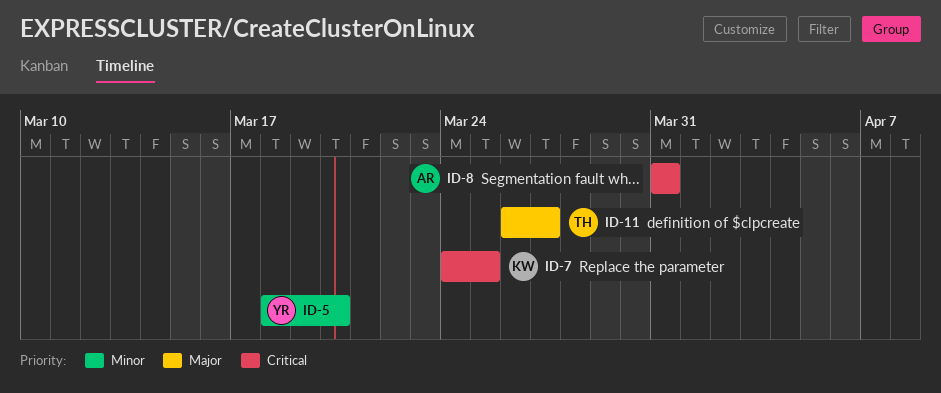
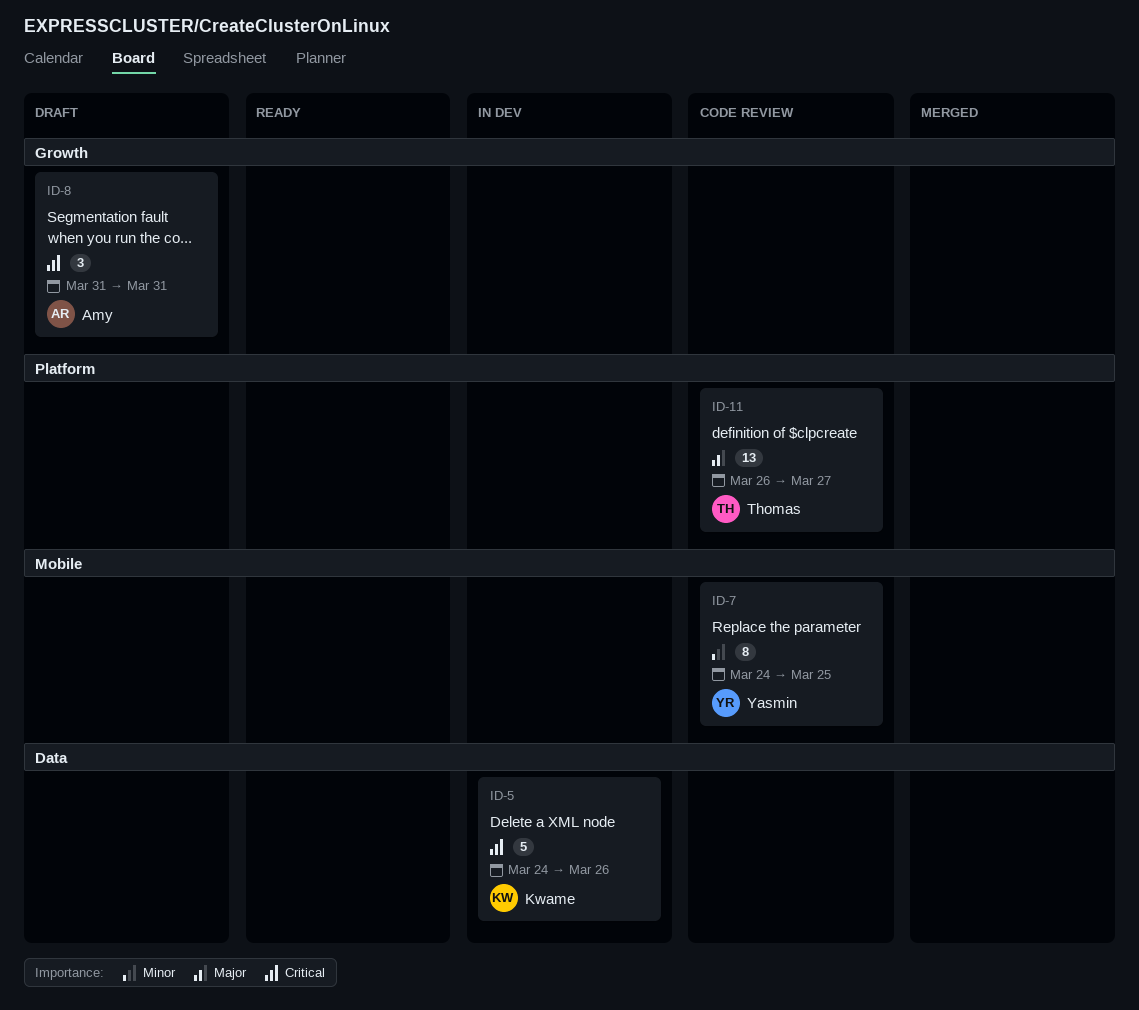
ID-5, owner: Yasmin -> Kwame
ID-5, priority: Minor -> Critical
ID-5, start: Mar 18 -> Mar 24
ID-5, due: Mar 20 -> Mar 26
ID-7, owner: Kwame -> Yasmin
ID-7, priority: Critical -> Minor

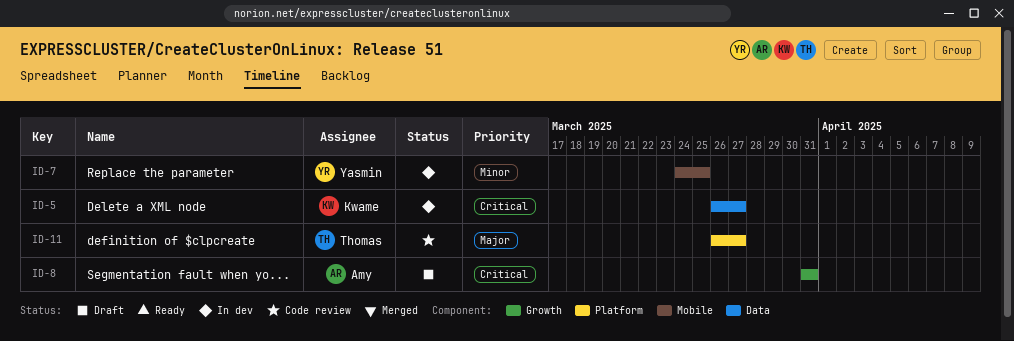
ID-5, start: Mar 24 -> Mar 26
ID-5, due: Mar 26 -> Mar 27
ID-7, status: Code review -> In dev

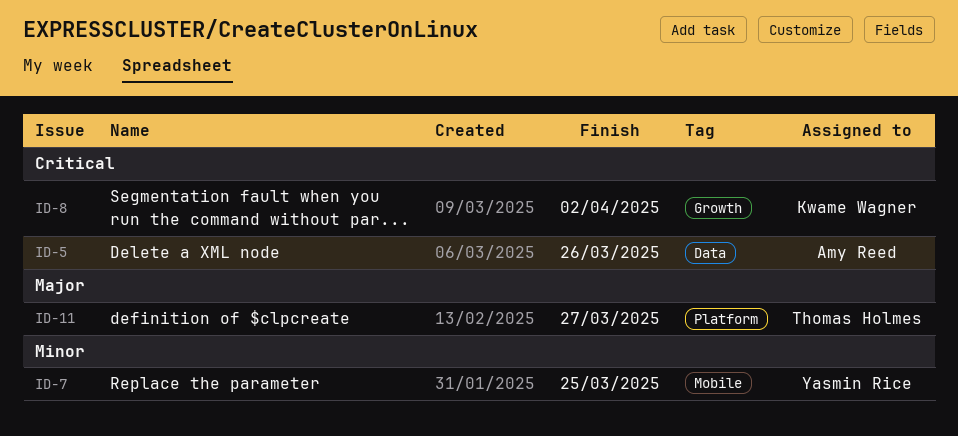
ID-5, owner: Kwame Wagner -> Amy Reed
ID-5, due: Mar 27 -> Mar 26
ID-8, owner: Amy Reed -> Kwame Wagner
ID-8, due: Mar 31 -> Apr 2

